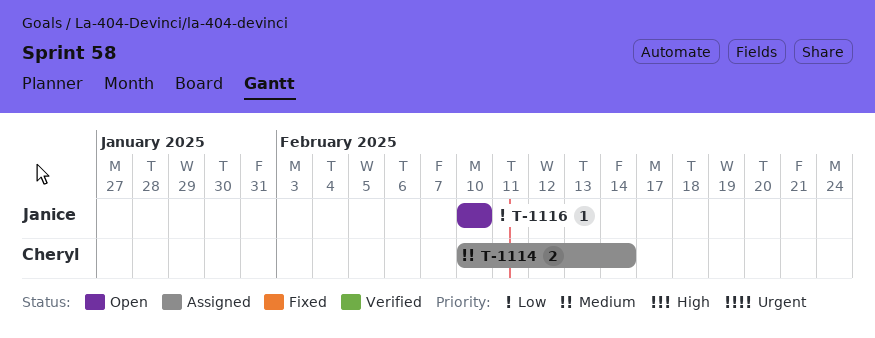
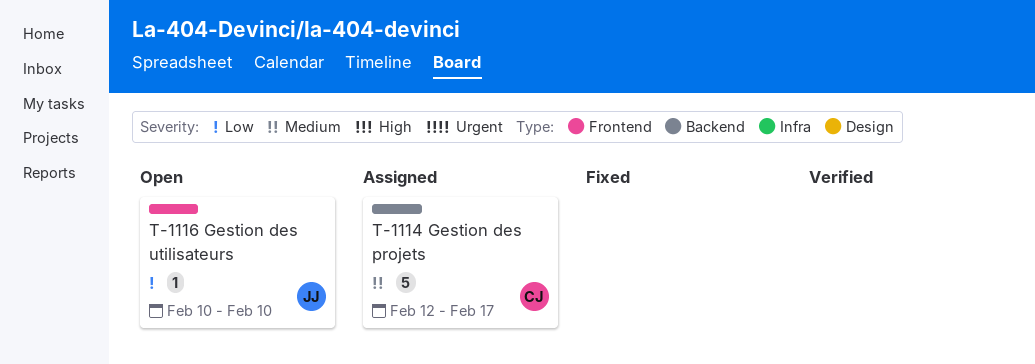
T-1114, estimate: 2 -> 5
T-1114, start: Feb 10 -> Feb 12
T-1114, due: Feb 14 -> Feb 17

